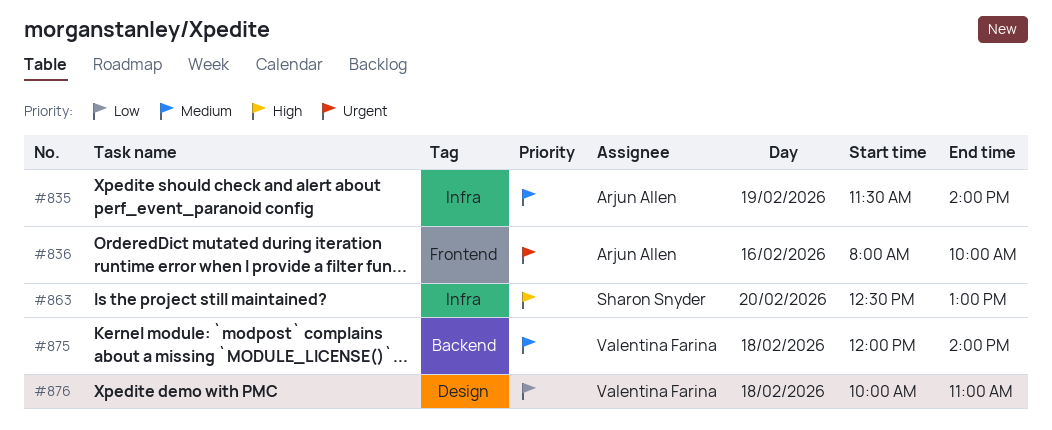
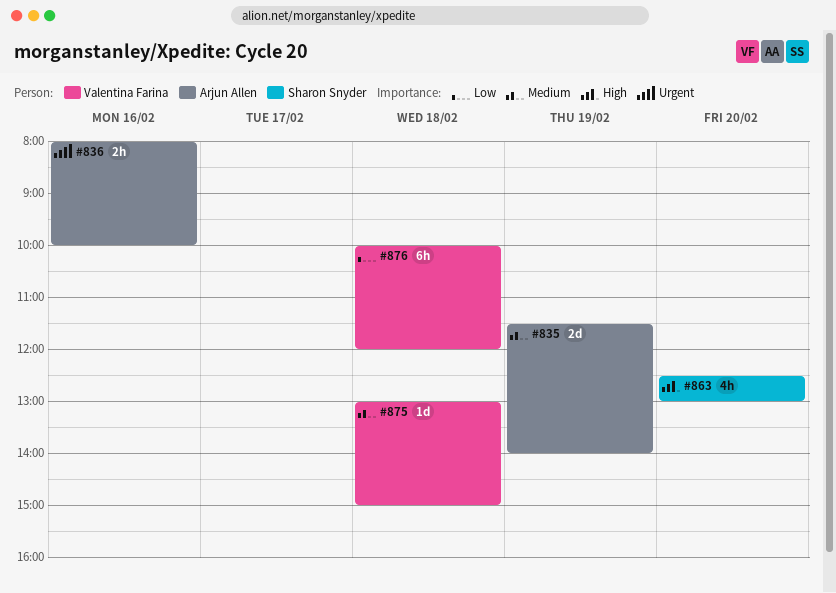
#875, begins: 12:00 -> 13:00
#875, ends: 14:00 -> 15:00
#876, ends: 11:00 -> 12:00

